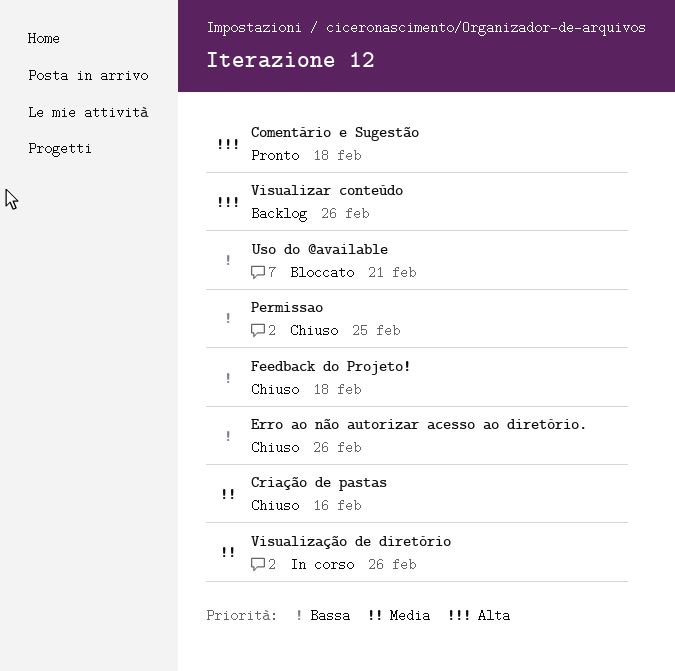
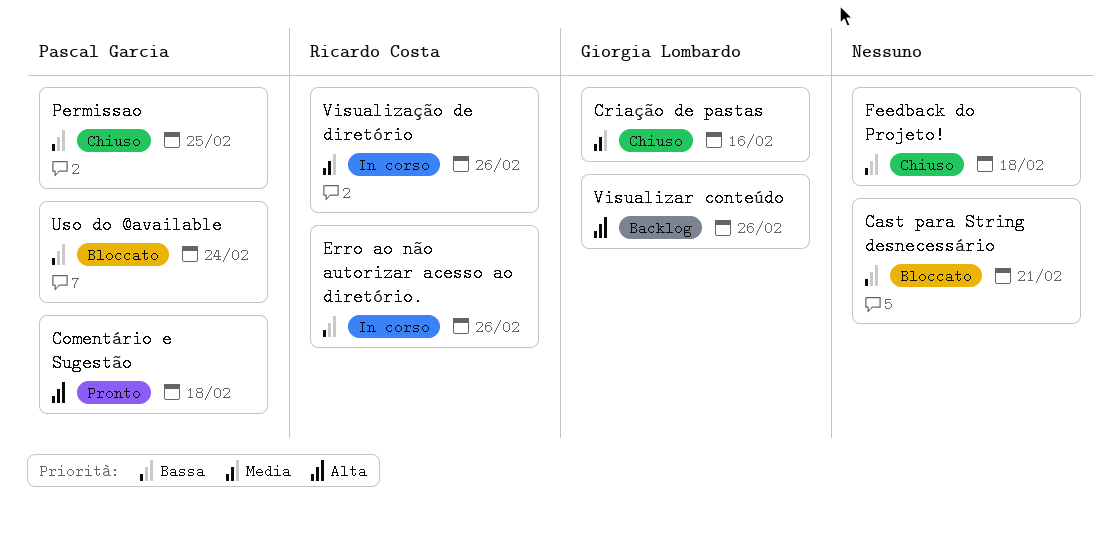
Cast para String desnecessário: none -> present
Erro ao não autorizar acesso ao diretório., status: Chiuso -> In corso
Uso do @available, due: Feb 21 -> Feb 24

